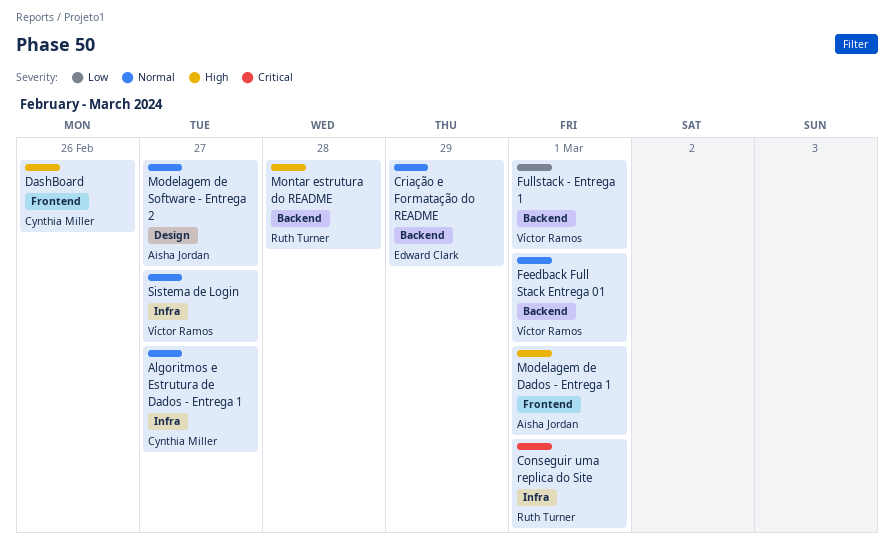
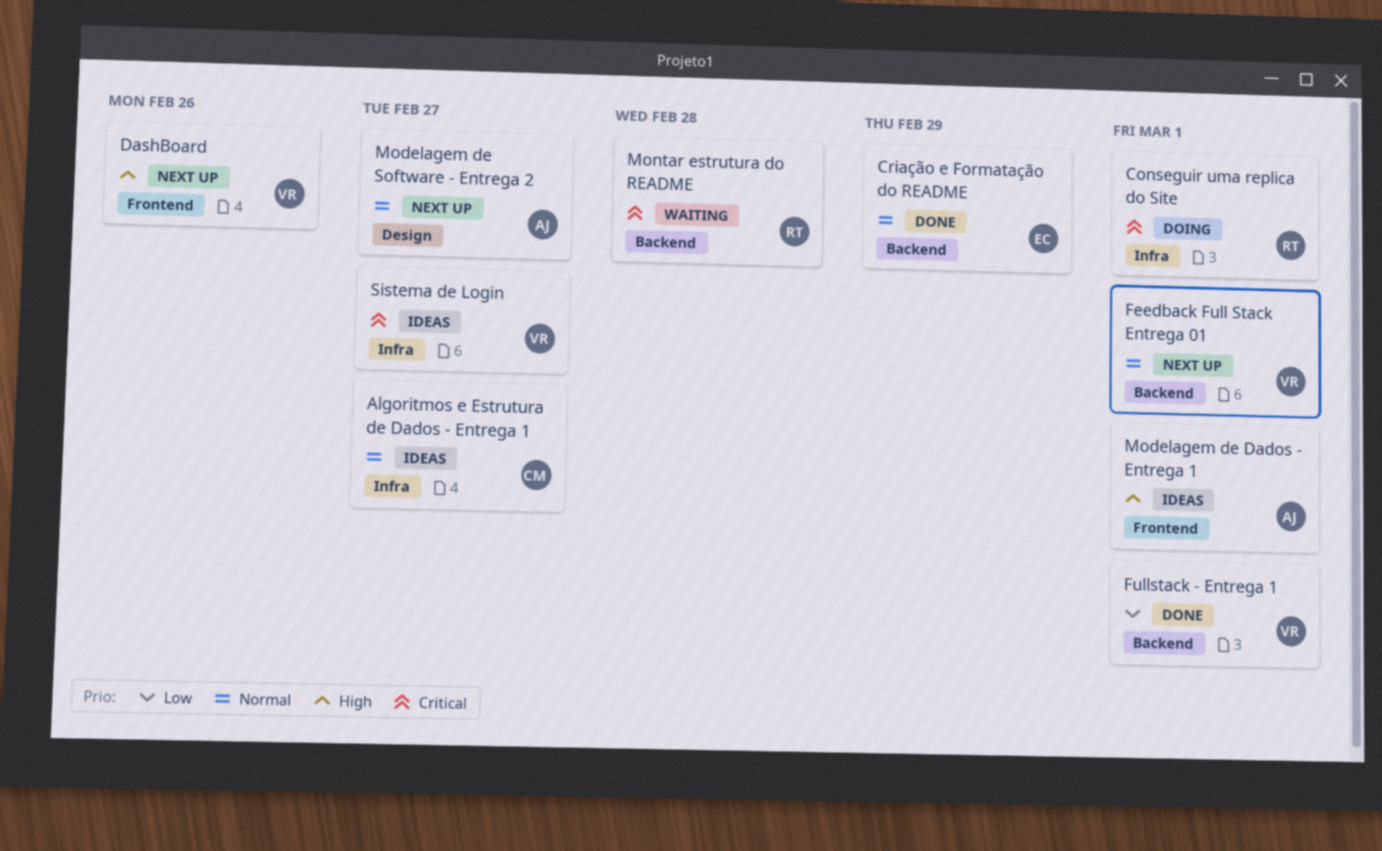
DashBoard, owner: Cynthia Miller -> Víctor Ramos
Montar estrutura do README, priority: High -> Critical
Sistema de Login, priority: Normal -> Critical

